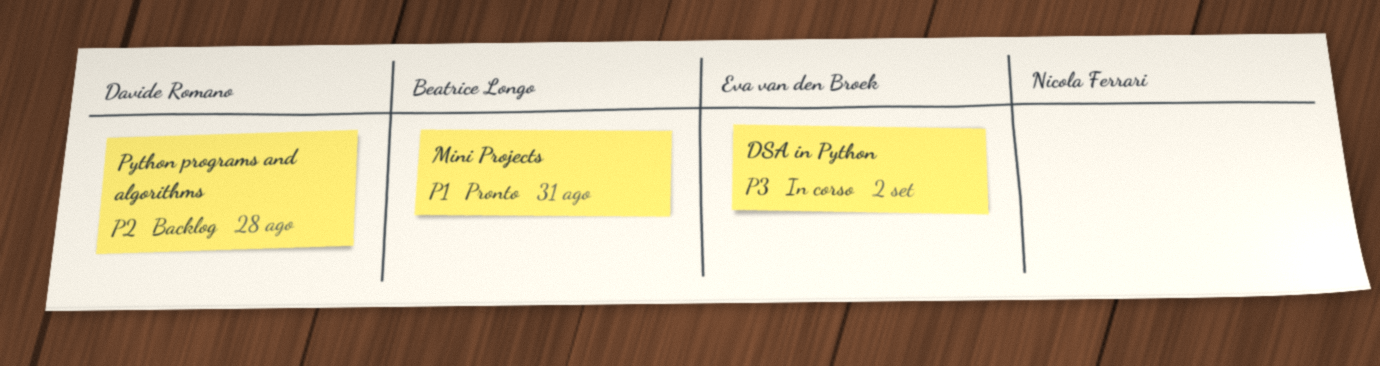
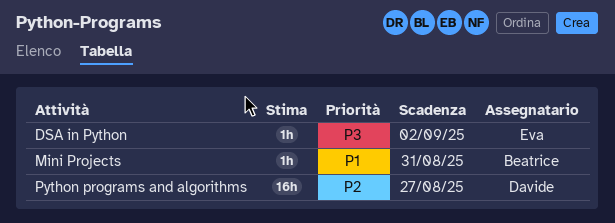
Python programs and algorithms, due: Aug 28 -> Aug 27

